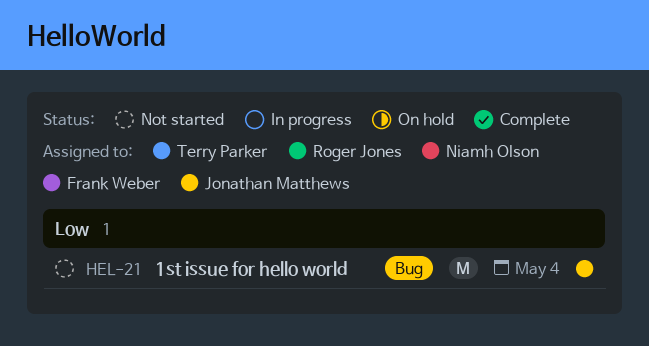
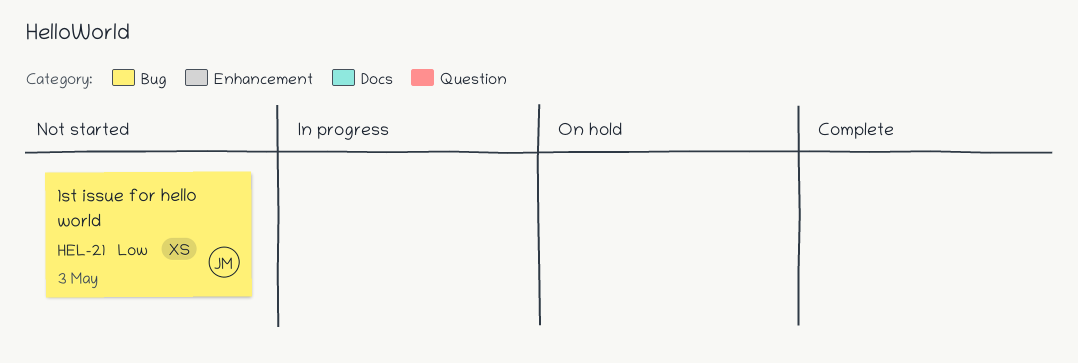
HEL-21, estimate: M -> XS
HEL-21, due: May 4 -> May 3

